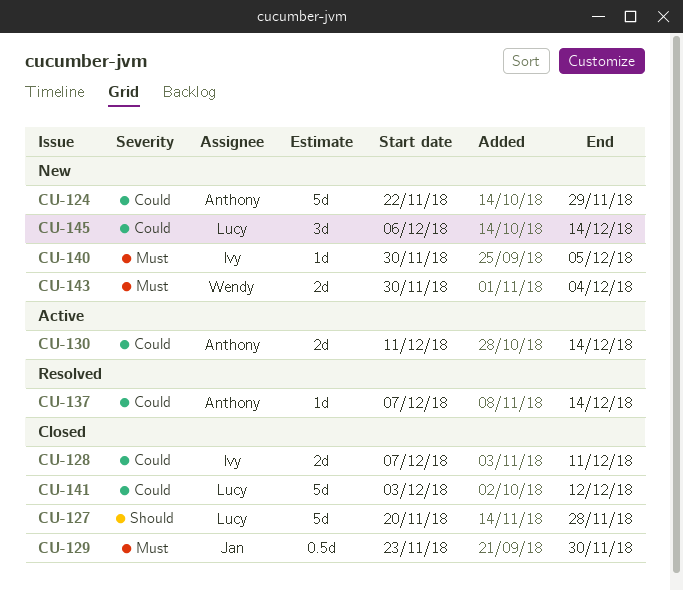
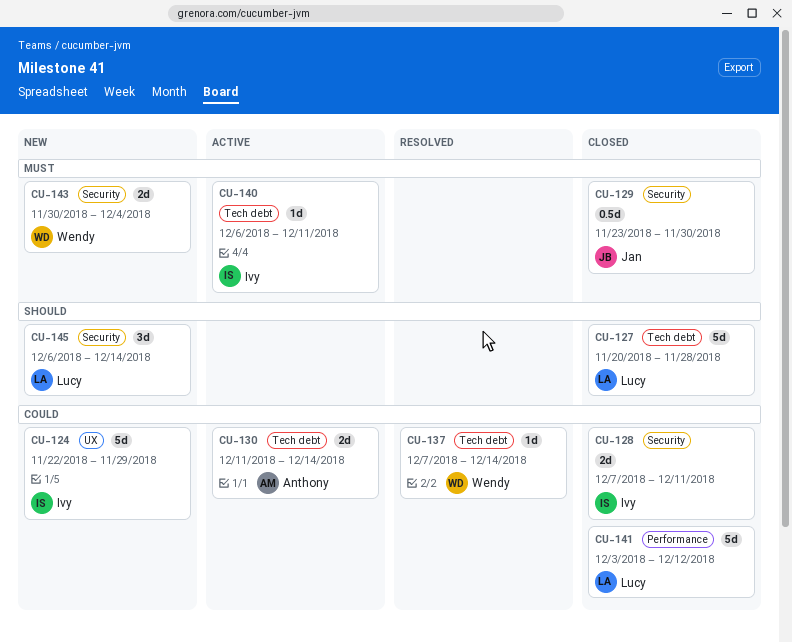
CU-124, owner: Anthony -> Ivy
CU-137, owner: Anthony -> Wendy
CU-140, status: New -> Active
CU-140, start: Nov 30 -> Dec 6
CU-140, due: Dec 5 -> Dec 11
CU-145, priority: Could -> Should

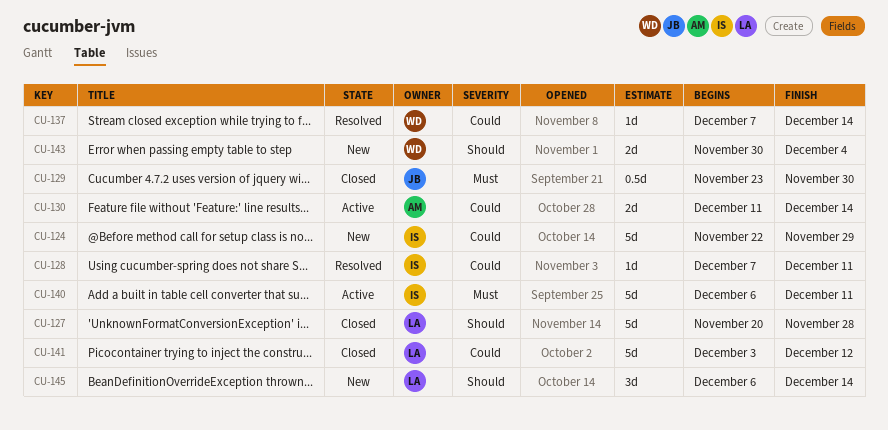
CU-128, status: Closed -> Resolved
CU-128, estimate: 2d -> 1d
CU-140, estimate: 1d -> 5d
CU-143, priority: Must -> Should

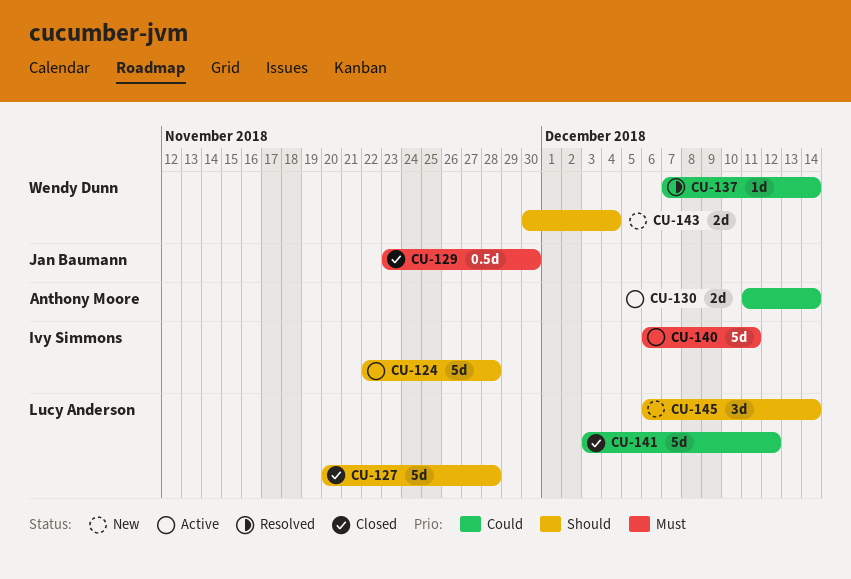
CU-124, status: New -> Active
CU-124, priority: Could -> Should
CU-124, due: Nov 29 -> Nov 28
CU-128: present -> none

